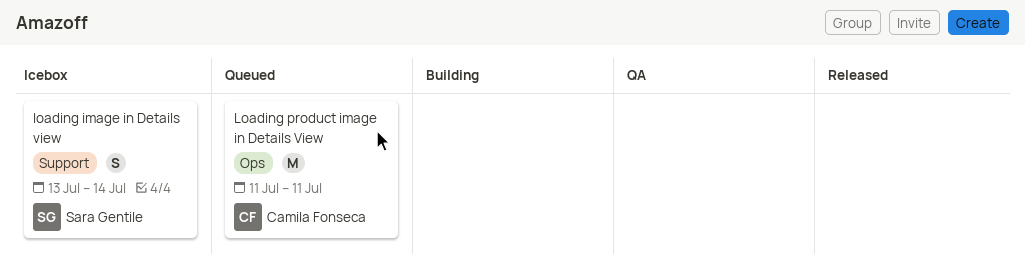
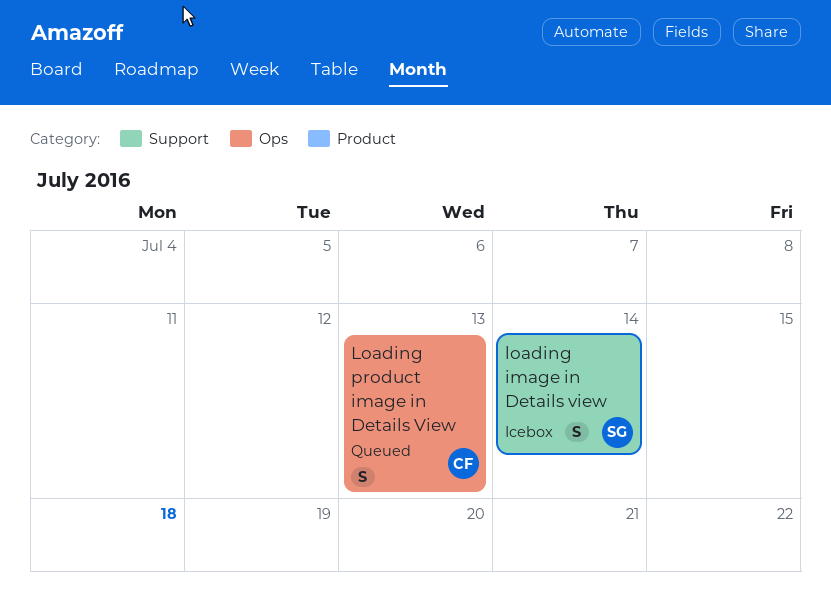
Loading product image in Details View, estimate: M -> S
Loading product image in Details View, due: Jul 11 -> Jul 13

